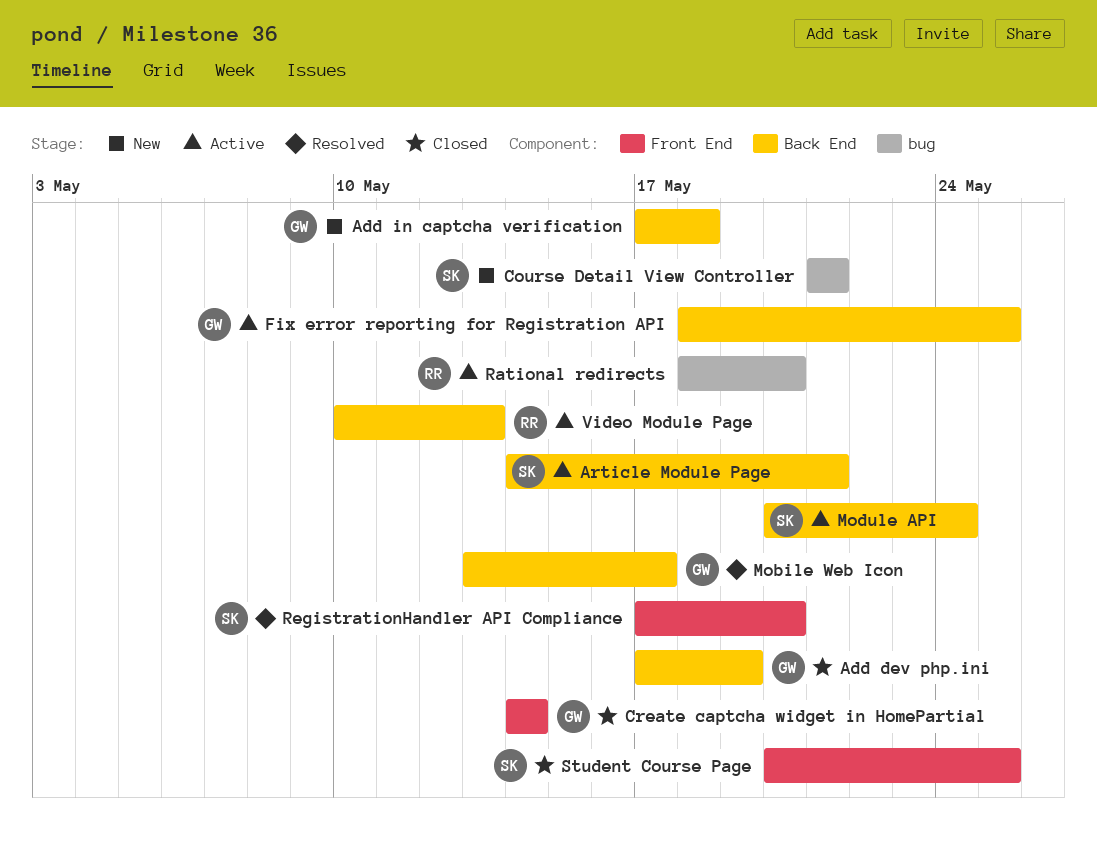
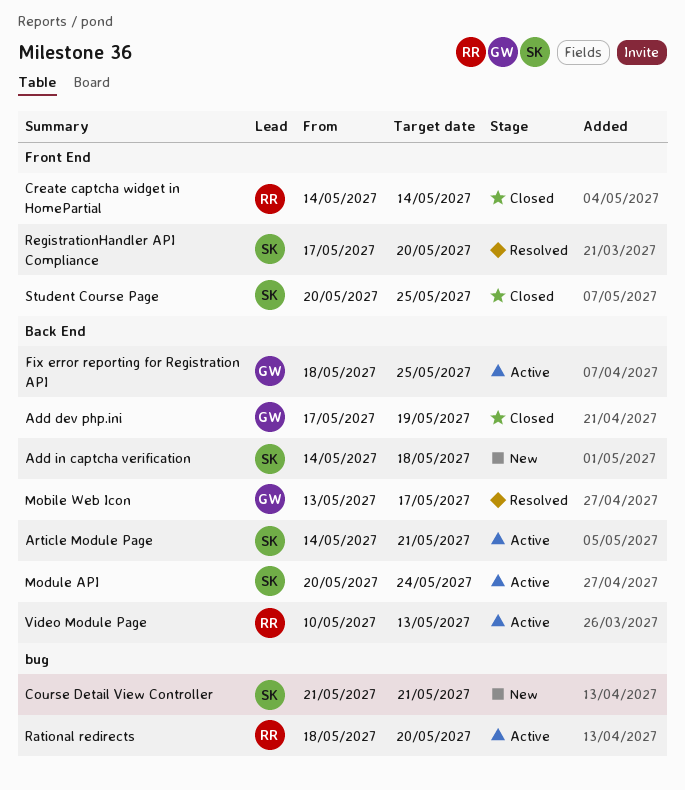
Add in captcha verification, owner: GW -> SK
Add in captcha verification, start: May 17 -> May 14
Create captcha widget in HomePartial, owner: GW -> RR

